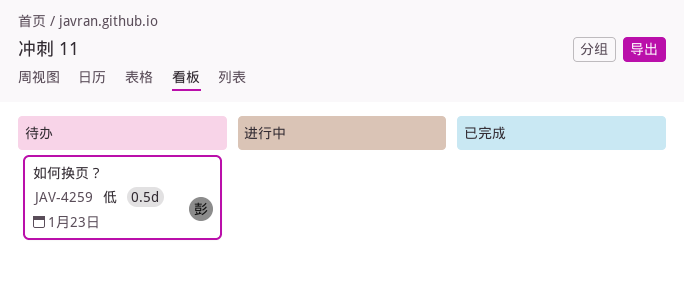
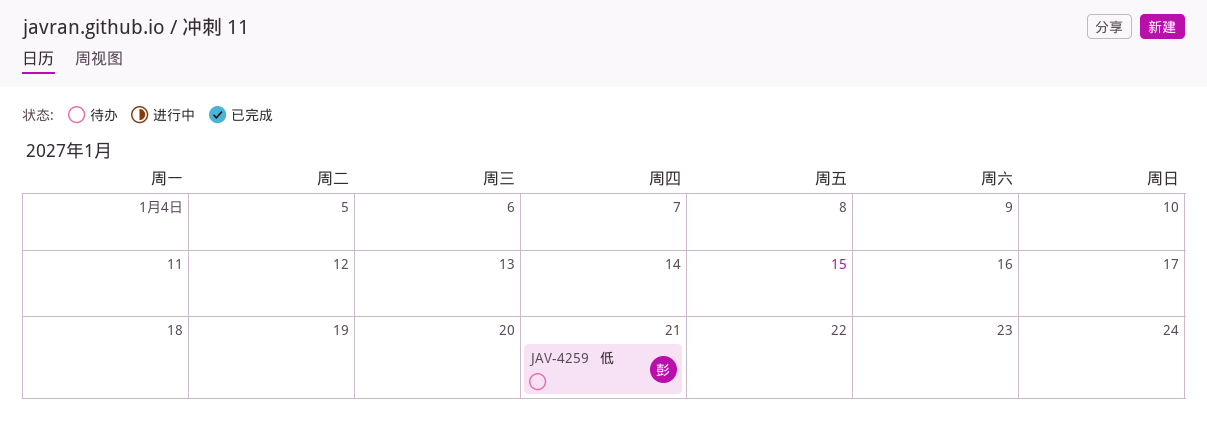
JAV-4259, due: Jan 23 -> Jan 21

